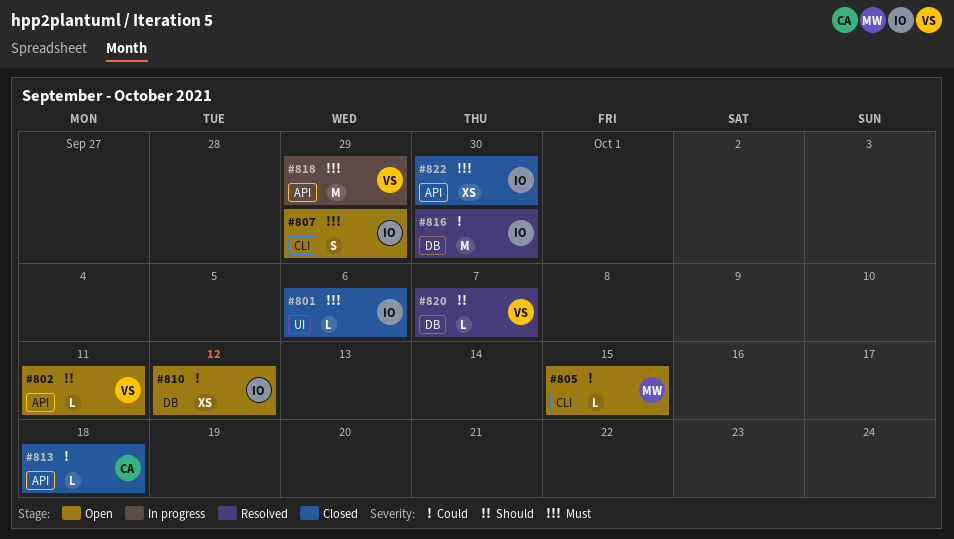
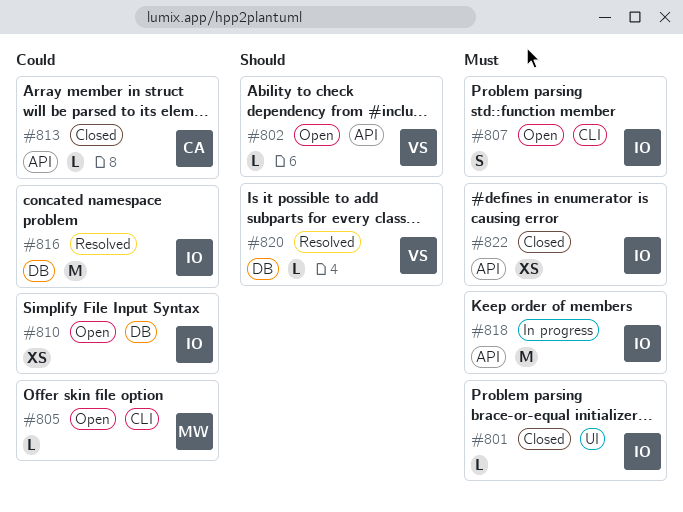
#818, owner: VS -> IO

